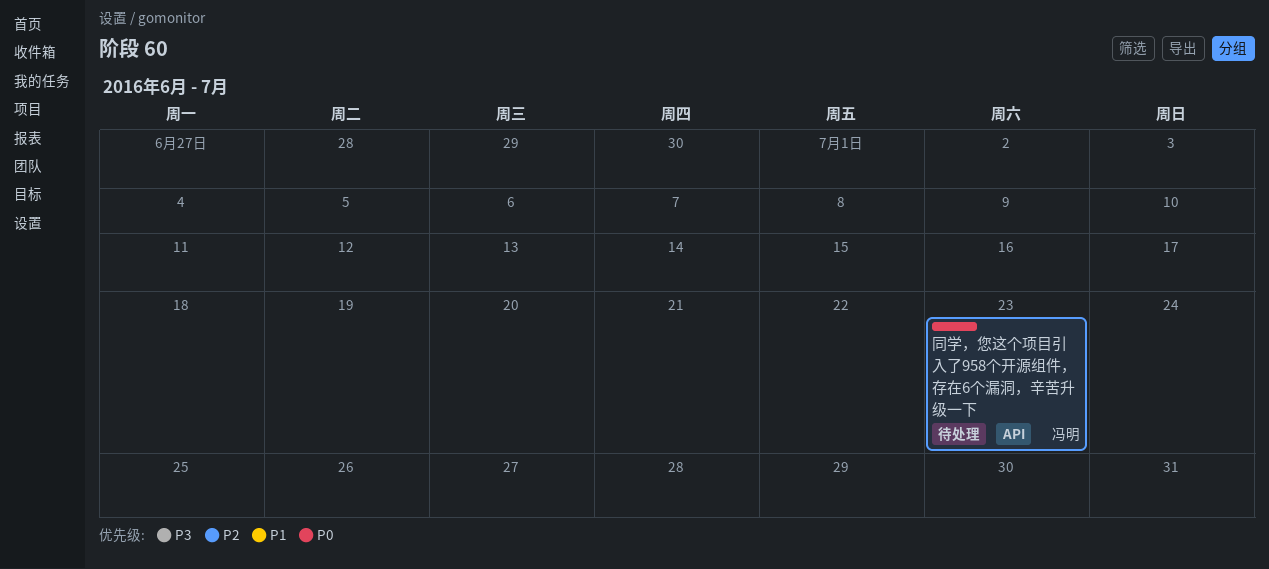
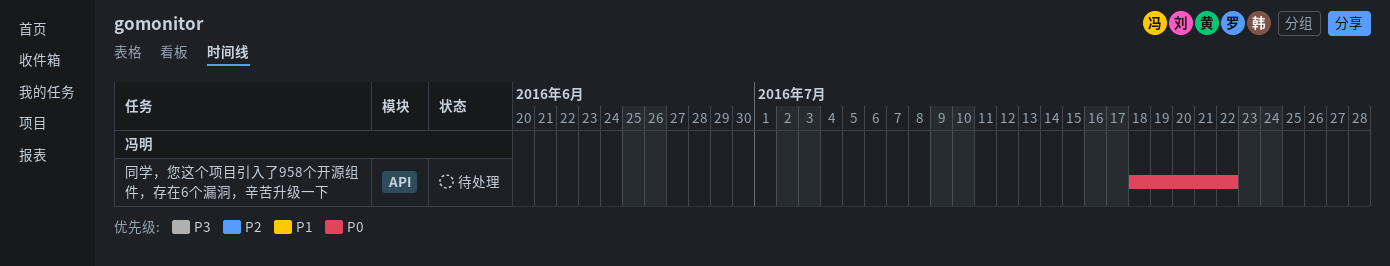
同学，您这个项目引入了958个开源组件，存在6个漏洞，辛苦升级一下, due: Jul 23 -> Jul 22

